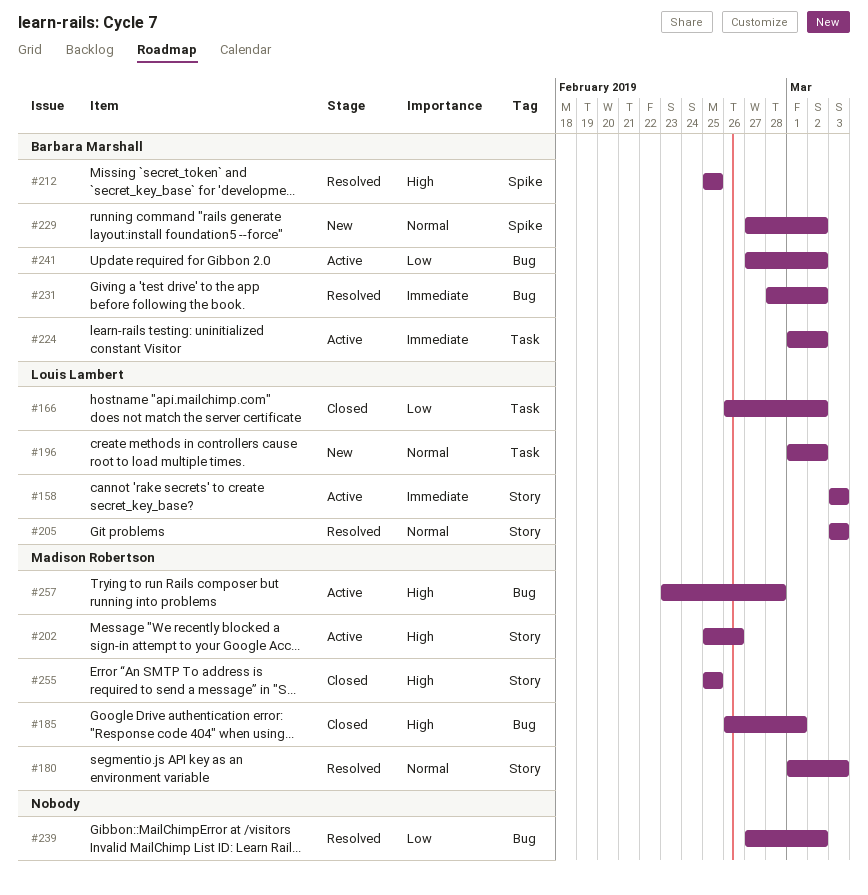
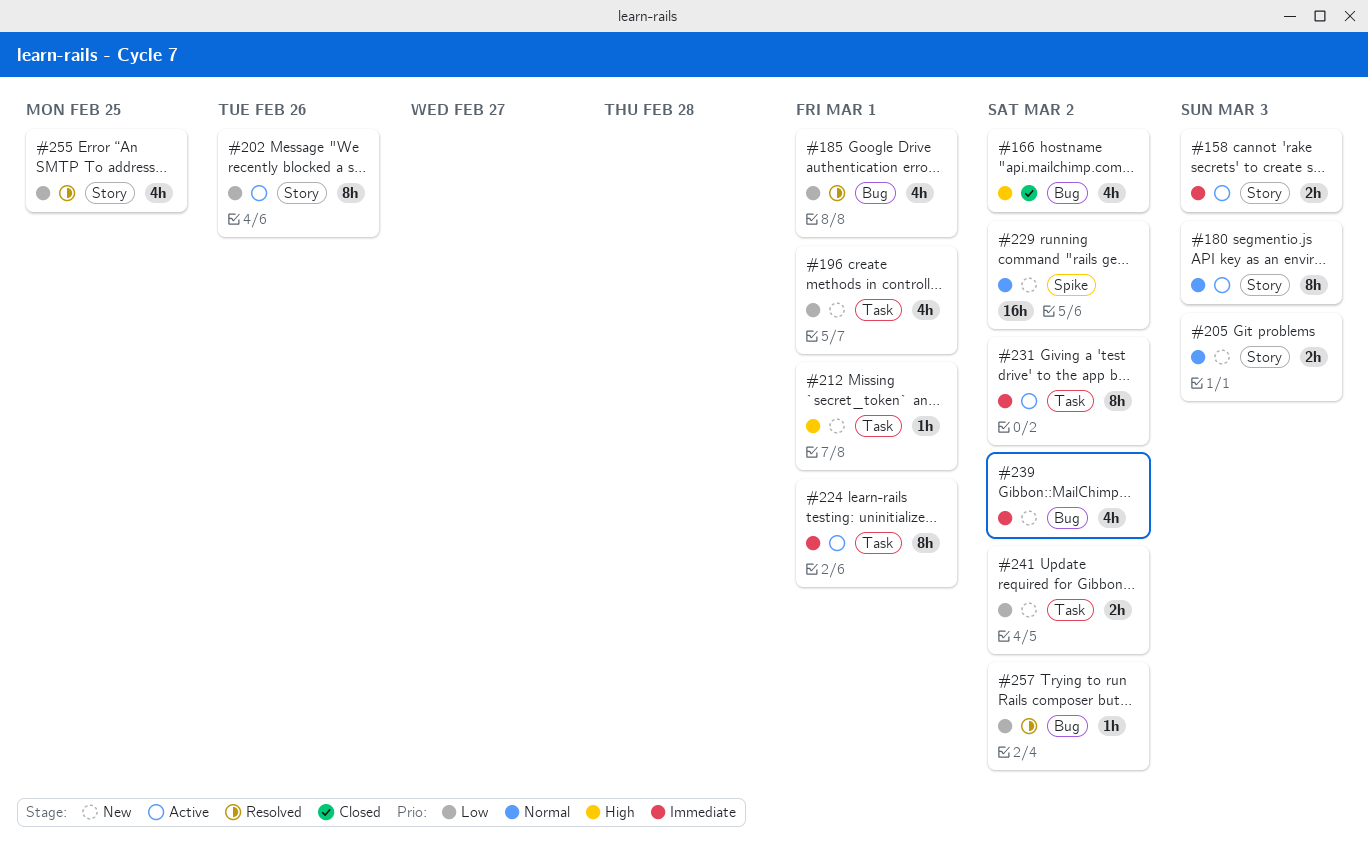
#166, priority: Low -> High
#166, label: Task -> Bug
#180, status: Resolved -> Active
#185, status: Closed -> Resolved
#185, priority: High -> Low
#196, priority: Normal -> Low
#196, due: Mar 2 -> Mar 1
#202, priority: High -> Low
#205, status: Resolved -> New
#212, status: Resolved -> New
#212, label: Spike -> Task
#212, due: Feb 25 -> Mar 1
#224, due: Mar 2 -> Mar 1
#231, status: Resolved -> Active
#231, label: Bug -> Task
#239, status: Resolved -> New
#239, priority: Low -> Immediate
#241, status: Active -> New
#241, label: Bug -> Task
#255, status: Closed -> Resolved
#255, priority: High -> Low
#257, status: Active -> Resolved
#257, priority: High -> Low
#257, due: Feb 28 -> Mar 2

